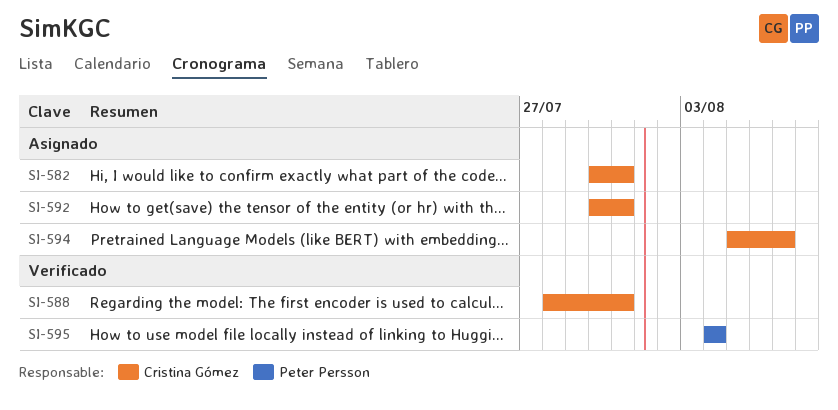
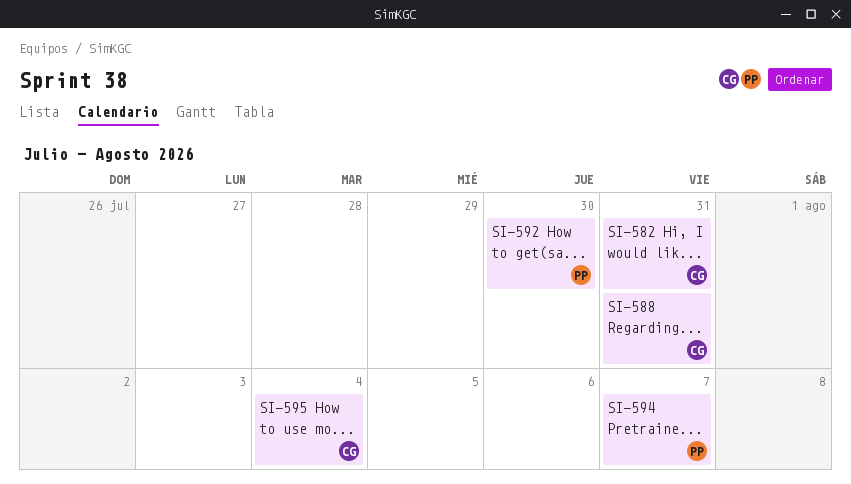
SI-592, owner: Cristina Gómez -> Peter Persson
SI-592, due: Jul 31 -> Jul 30
SI-594, owner: Cristina Gómez -> Peter Persson
SI-595, owner: Peter Persson -> Cristina Gómez

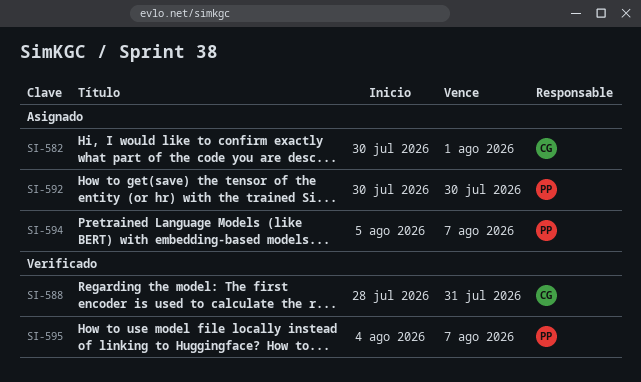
SI-582, due: Jul 31 -> Aug 1
SI-595, owner: CG -> PP
SI-595, due: Aug 4 -> Aug 7

